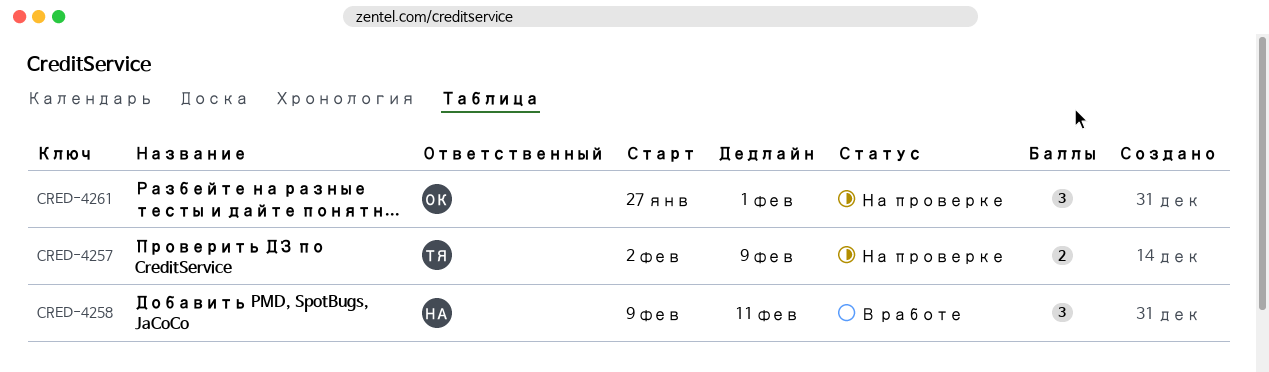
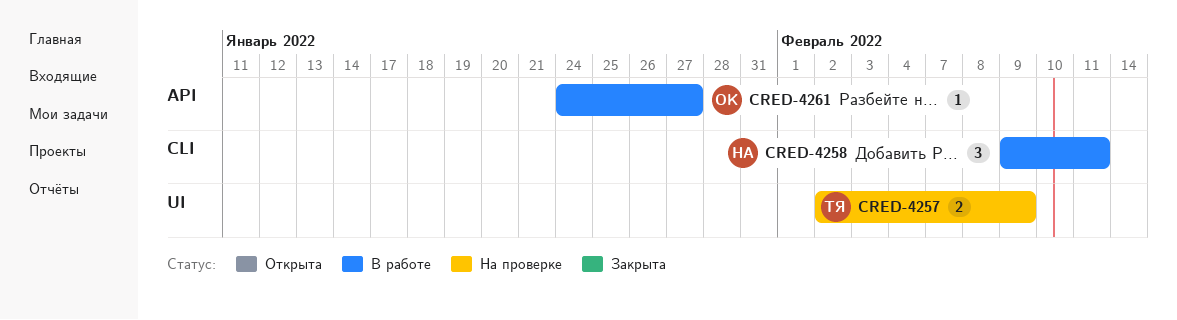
CRED-4261, status: На проверке -> В работе
CRED-4261, estimate: 3 -> 1
CRED-4261, start: Jan 27 -> Jan 24
CRED-4261, due: Feb 1 -> Jan 27

